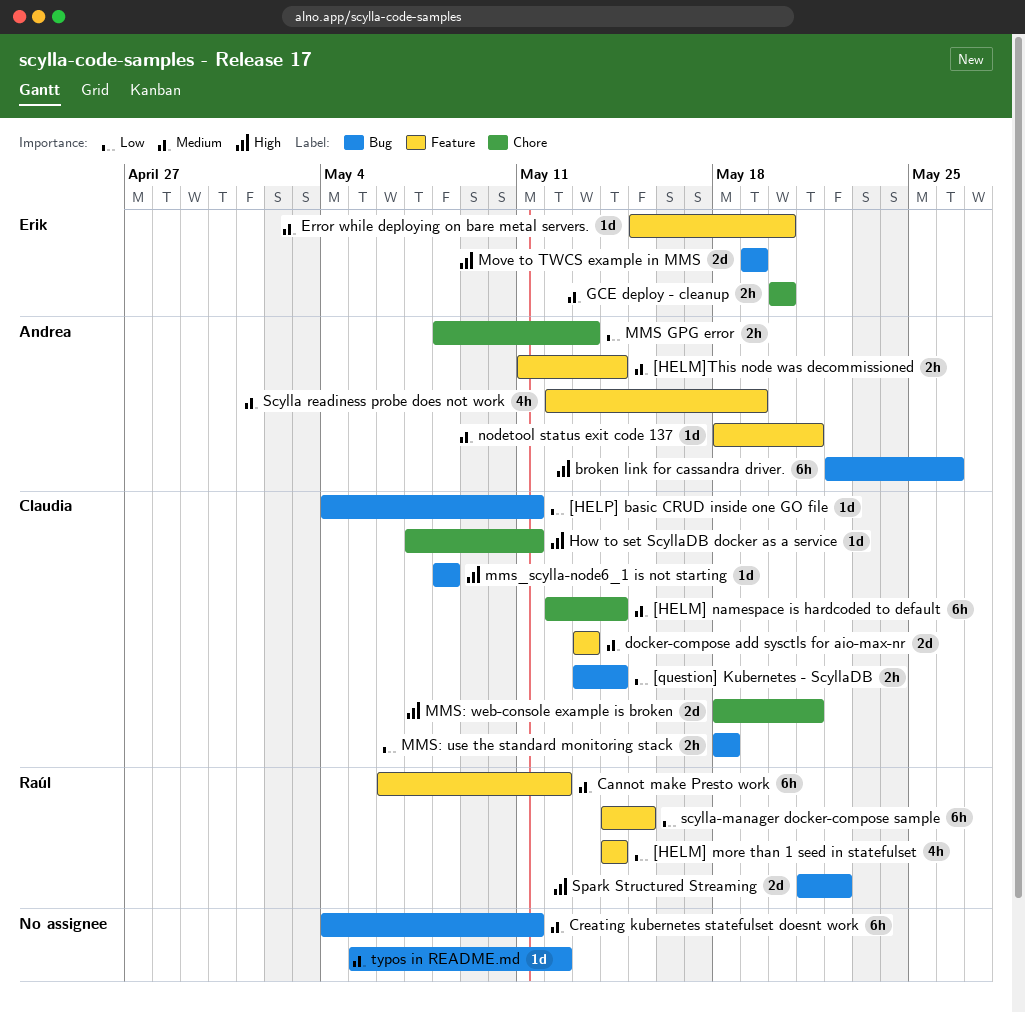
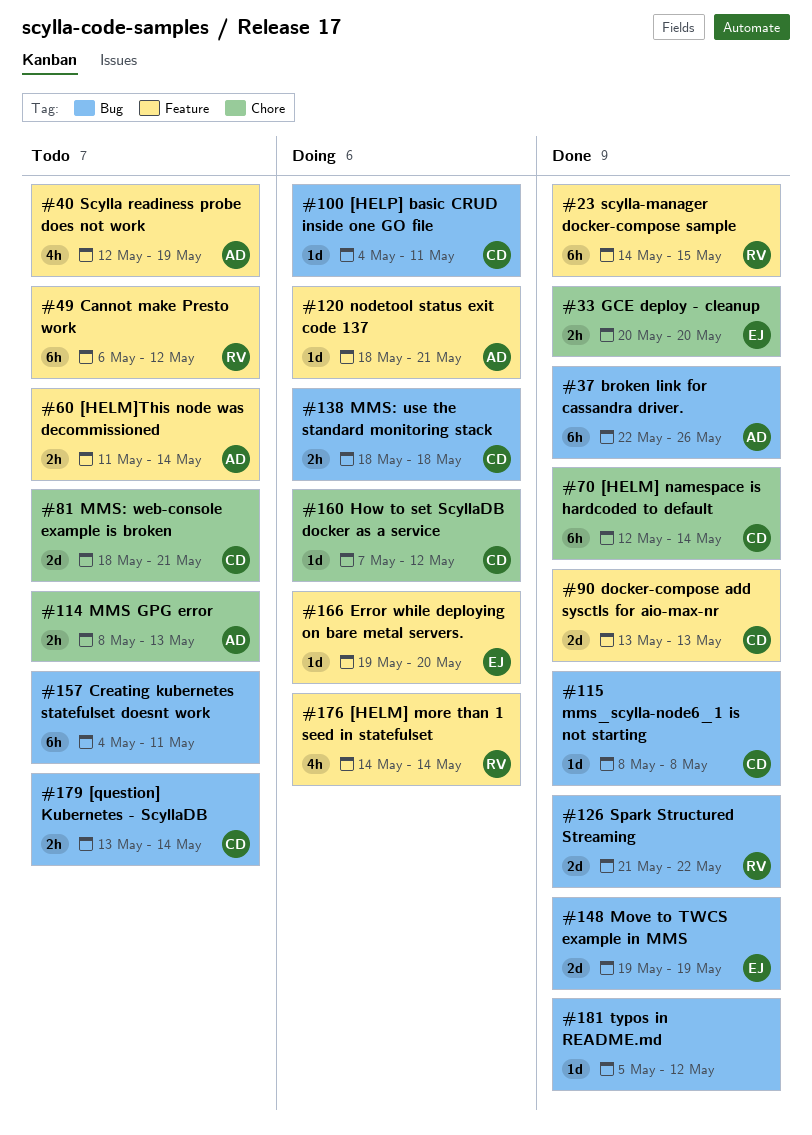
Error while deploying on bare metal servers., start: May 15 -> May 19
How to set ScyllaDB docker as a service, due: May 11 -> May 12

